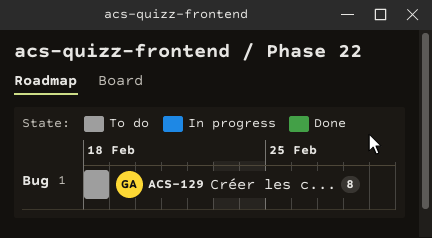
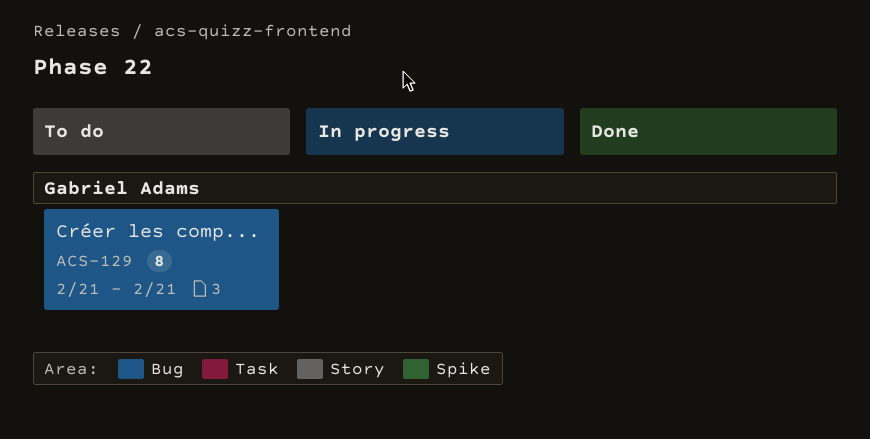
ACS-129, start: Feb 18 -> Feb 21
ACS-129, due: Feb 18 -> Feb 21

